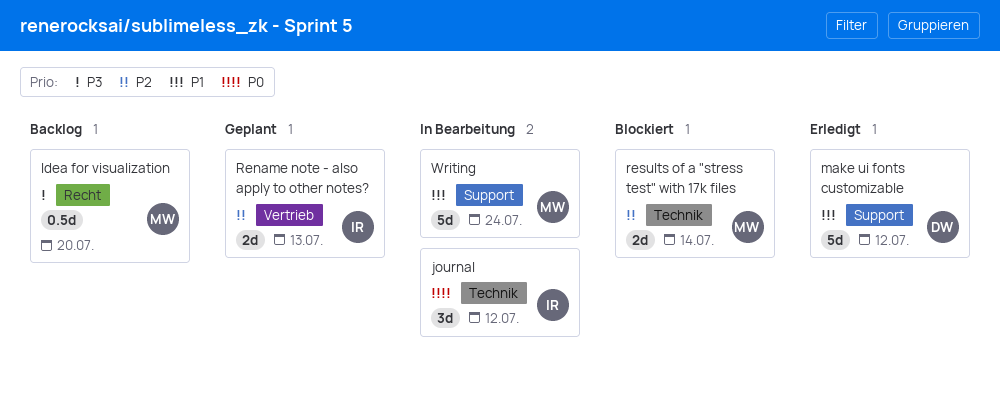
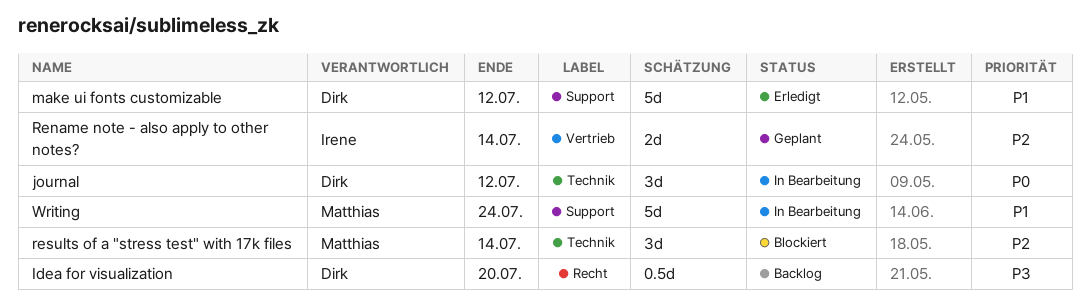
Idea for visualization, owner: Matthias -> Dirk
journal, owner: Irene -> Dirk
Rename note - also apply to other notes?, due: Jul 13 -> Jul 14
results of a "stress test" with 17k files, estimate: 2d -> 3d

